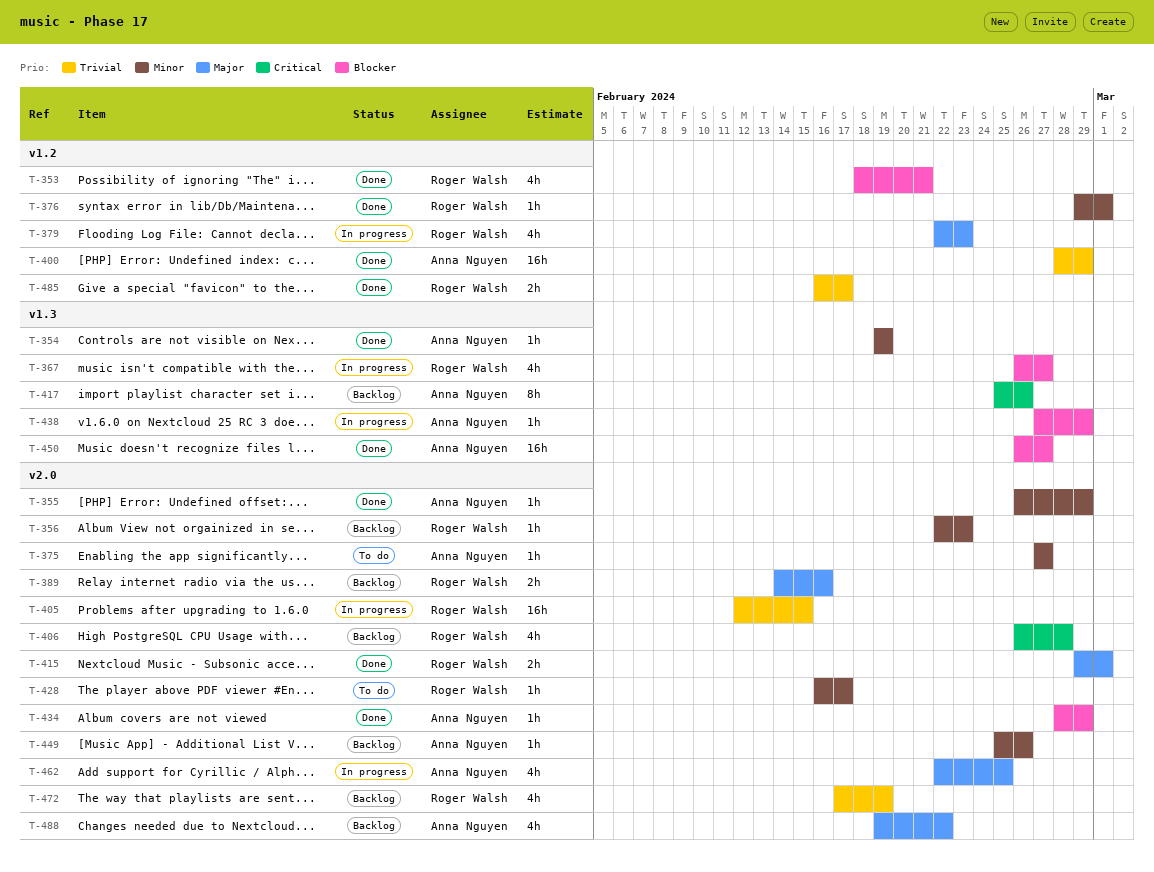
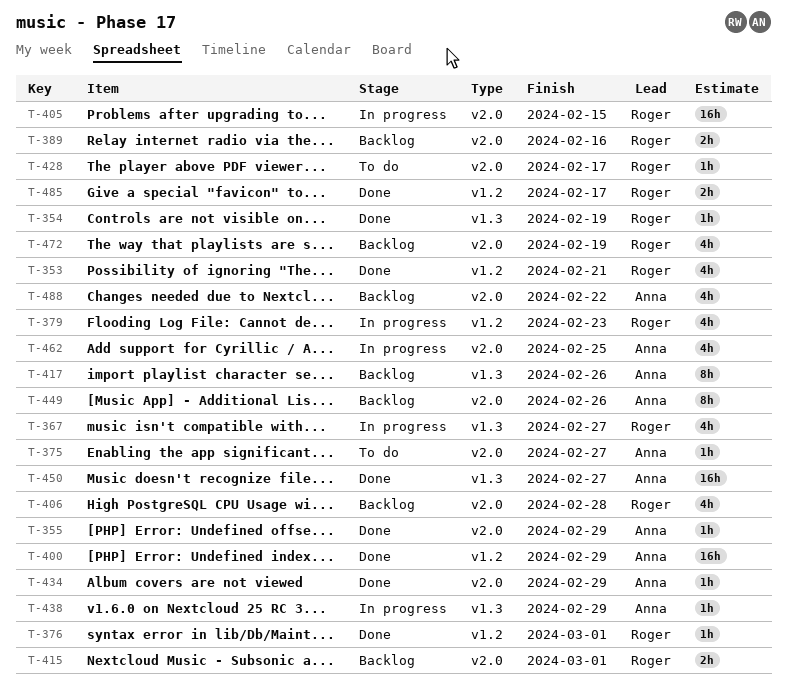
T-354, owner: Anna Nguyen -> Roger Walsh
T-356: present -> none
T-415, status: Done -> Backlog
T-449, estimate: 1h -> 8h

